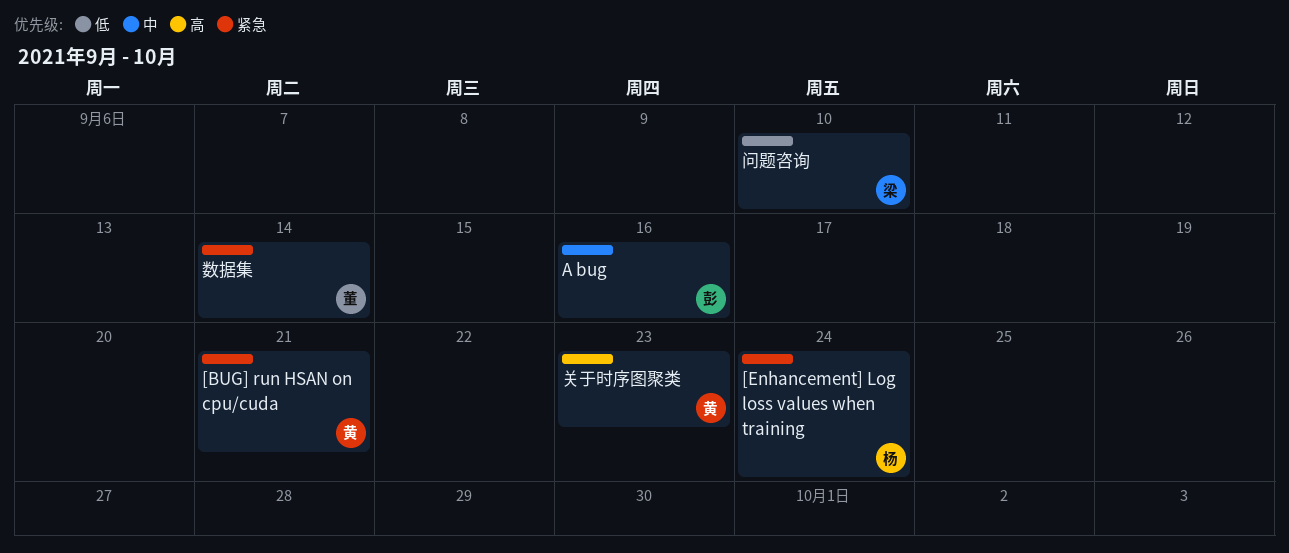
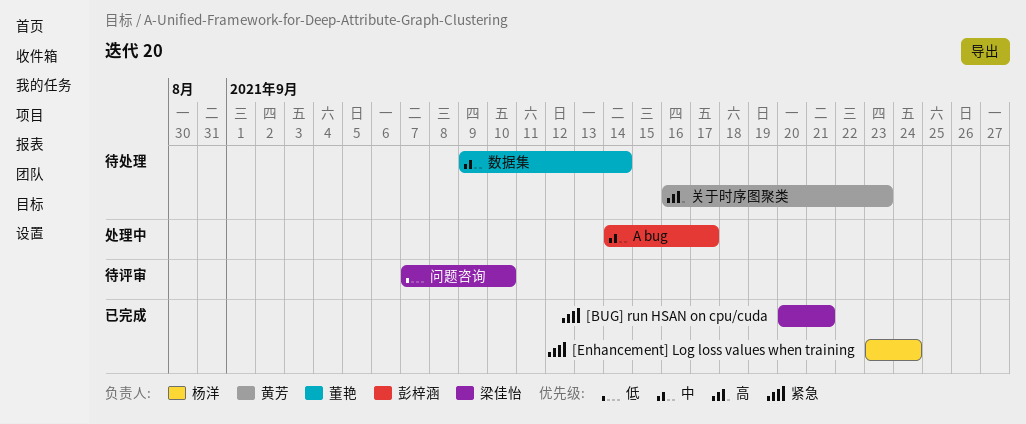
[BUG] run HSAN on cpu/cuda, owner: 黄芳 -> 梁佳怡
A bug, due: Sep 16 -> Sep 17
数据集, priority: 紧急 -> 中

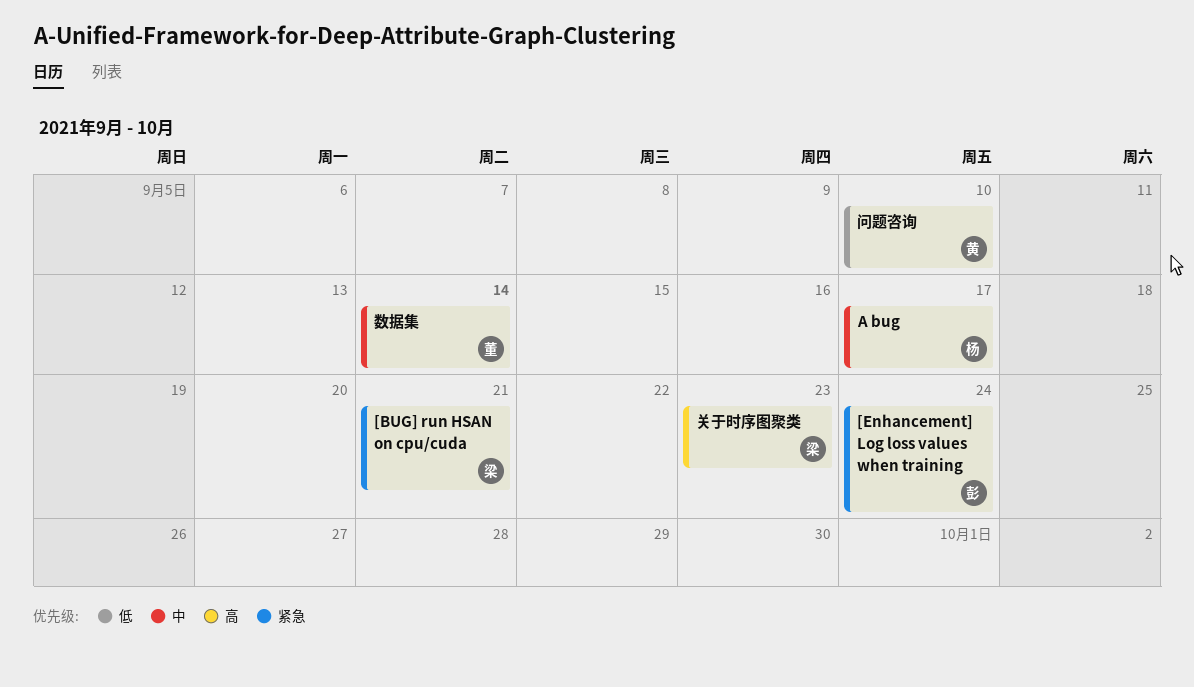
[Enhancement] Log loss values when training, owner: 杨洋 -> 彭梓涵
A bug, owner: 彭梓涵 -> 杨洋
关于时序图聚类, owner: 黄芳 -> 梁佳怡
问题咨询, owner: 梁佳怡 -> 黄芳

